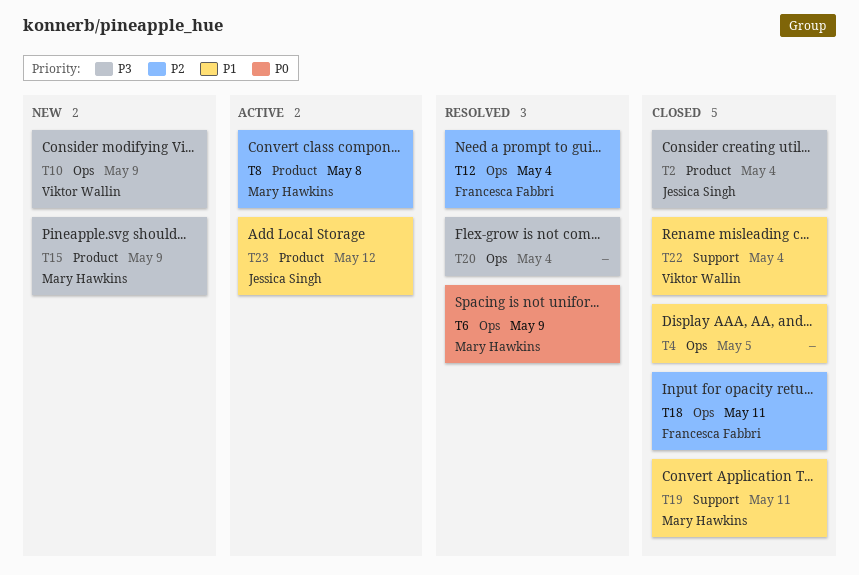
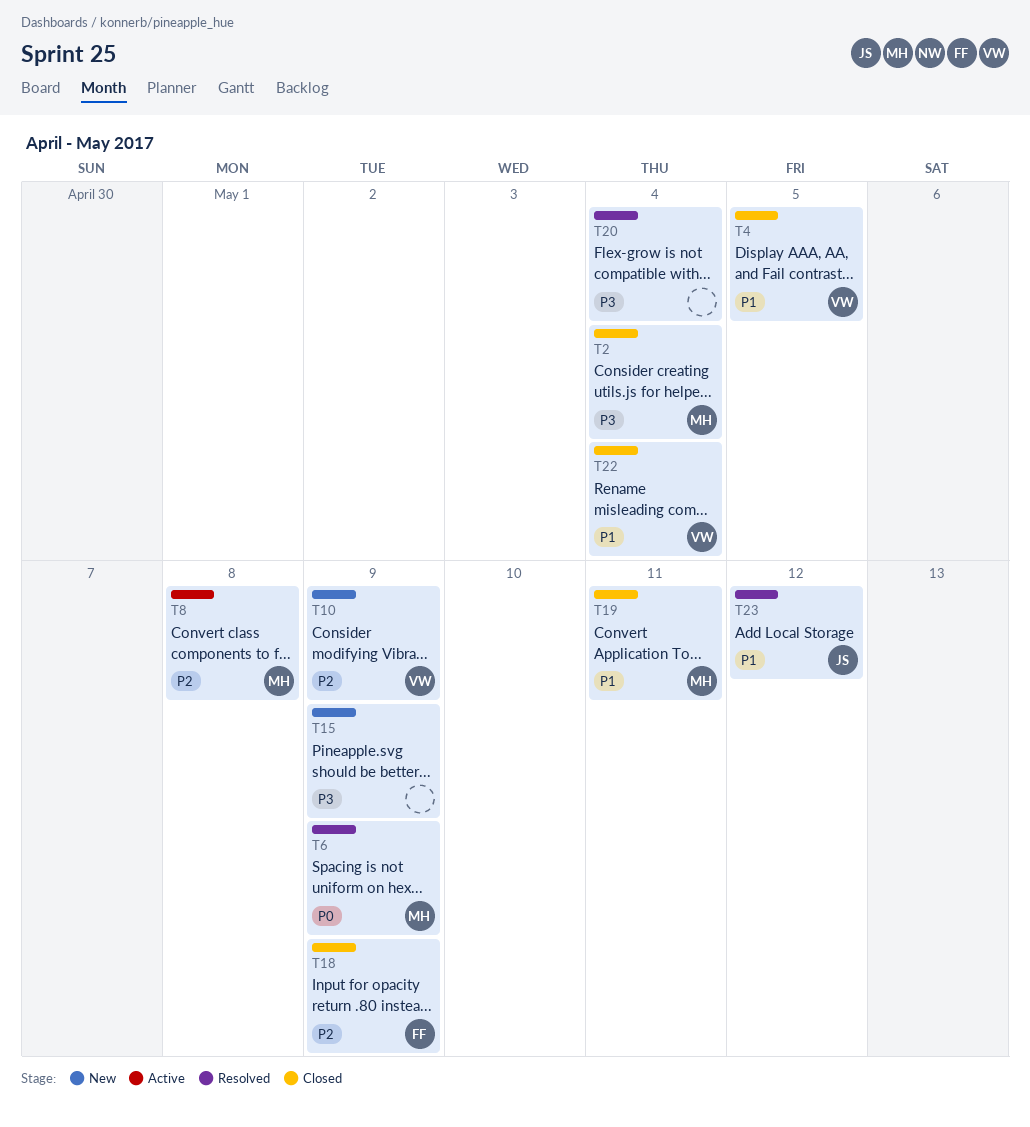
T2, owner: Jessica Singh -> Mary Hawkins
T4, owner: none -> Viktor Wallin
T10, priority: P3 -> P2
T12: present -> none
T15, owner: Mary Hawkins -> none
T18, due: May 11 -> May 9
T23, status: Active -> Resolved

